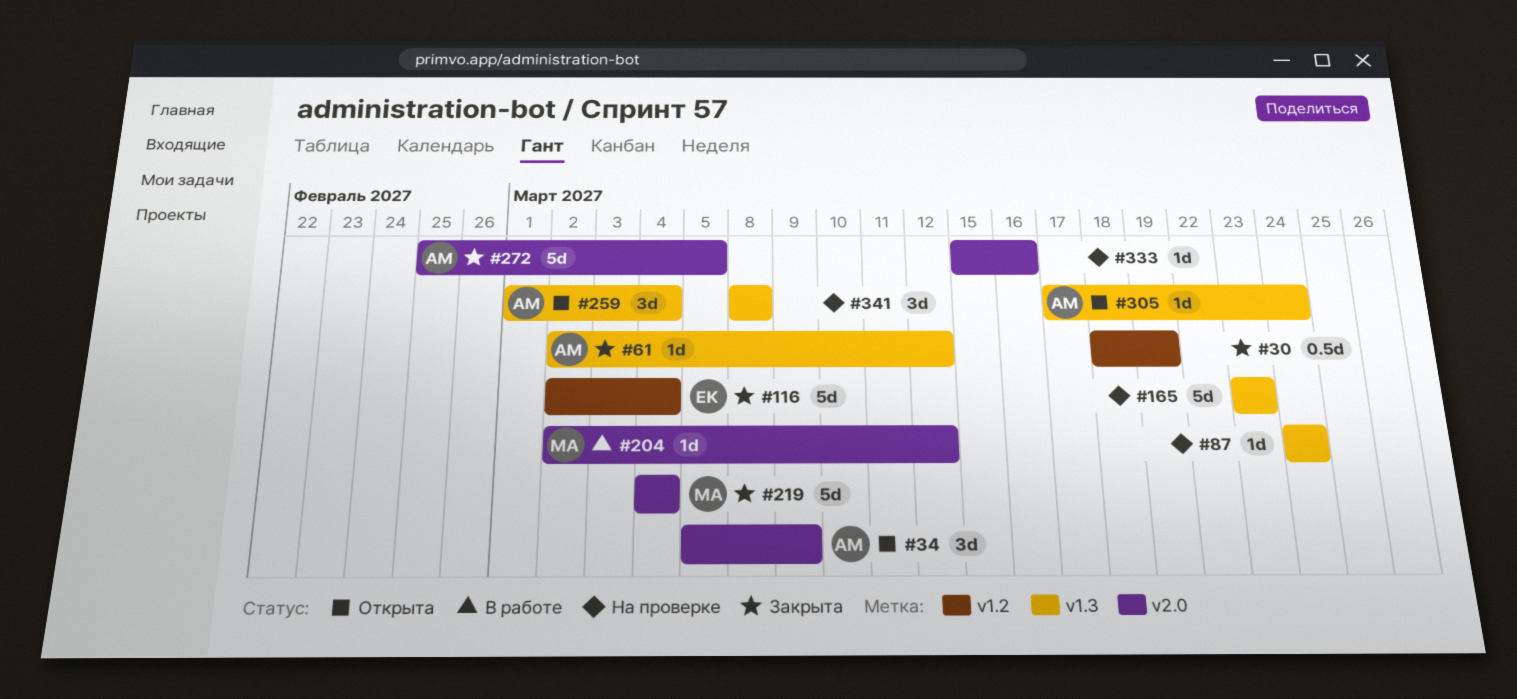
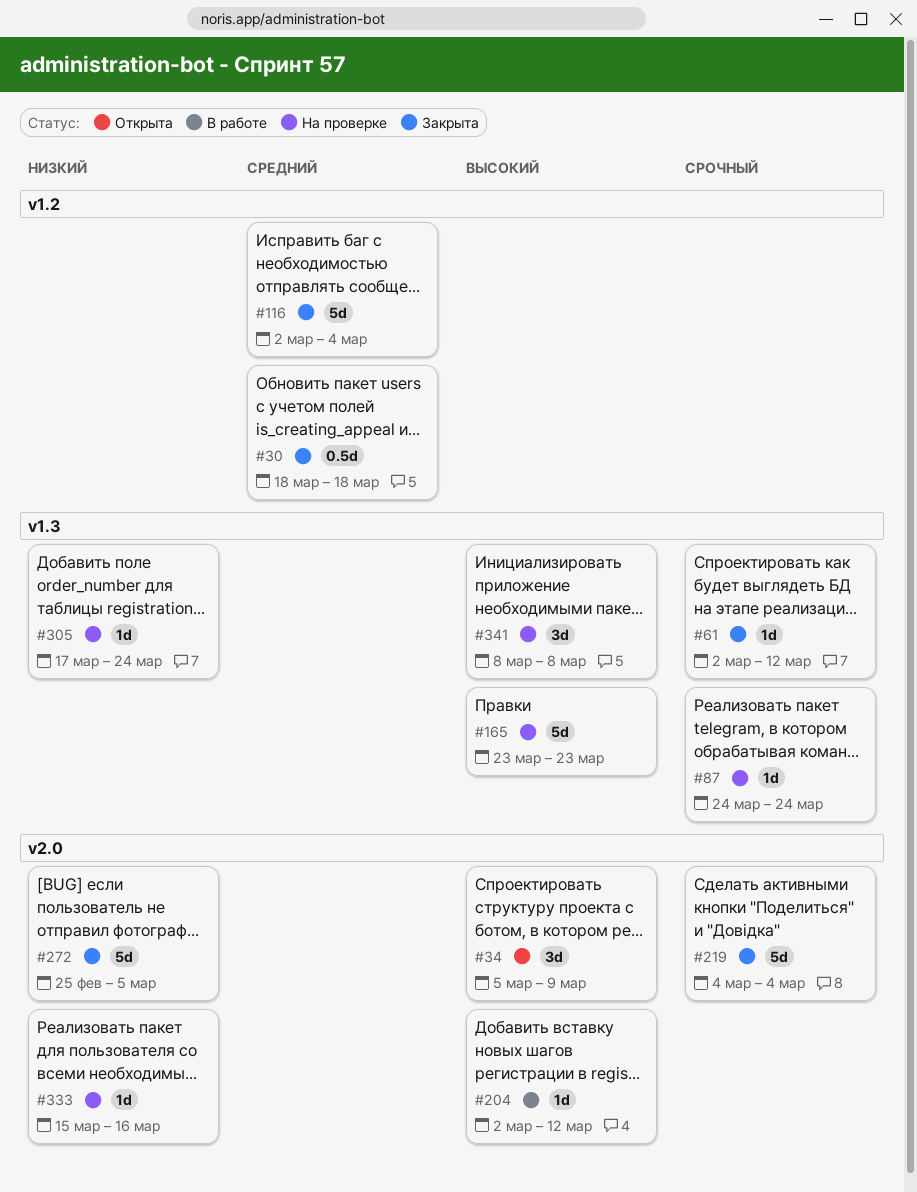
#30, due: Mar 19 -> Mar 18
#259: present -> none
#305, status: Открыта -> На проверке

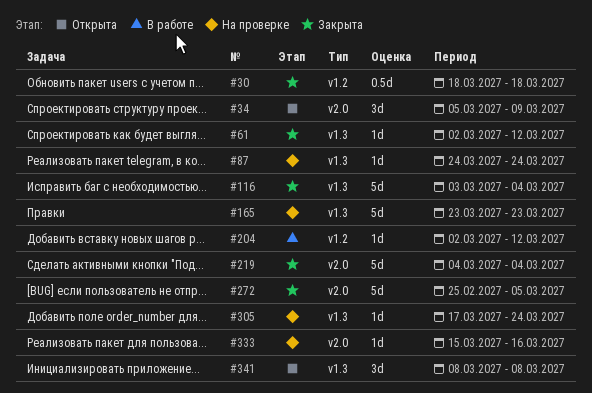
#116, label: v1.2 -> v1.3
#116, start: Mar 2 -> Mar 3
#204, label: v2.0 -> v1.2
#341, status: На проверке -> Открыта

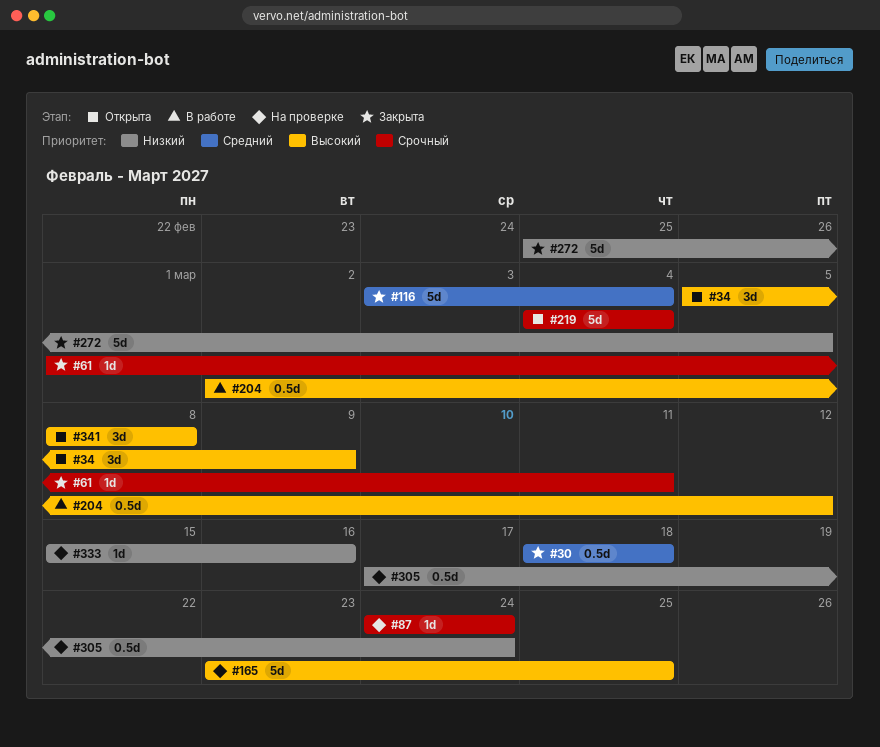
#61, start: Mar 2 -> Mar 1
#61, due: Mar 12 -> Mar 11
#165, due: Mar 23 -> Mar 25
#204, estimate: 1d -> 0.5d
#219, status: Закрыта -> Открыта
#305, estimate: 1d -> 0.5d

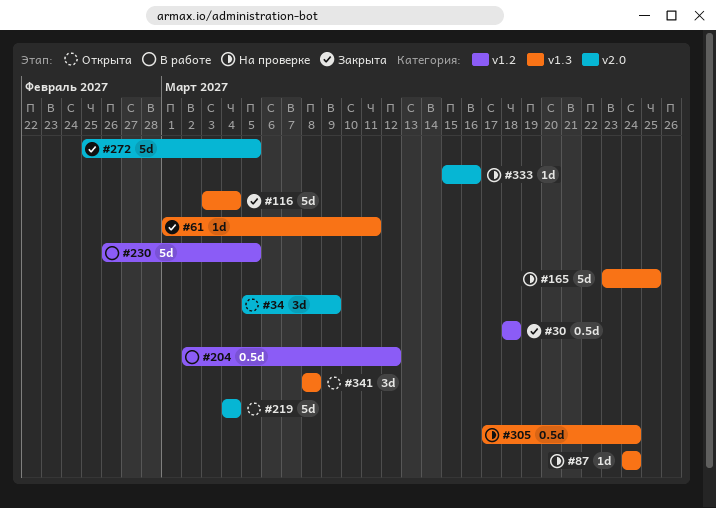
#230: none -> present

